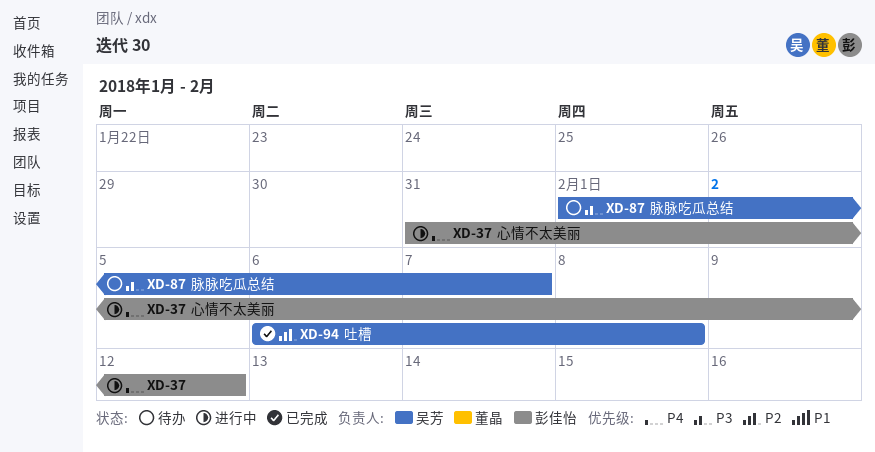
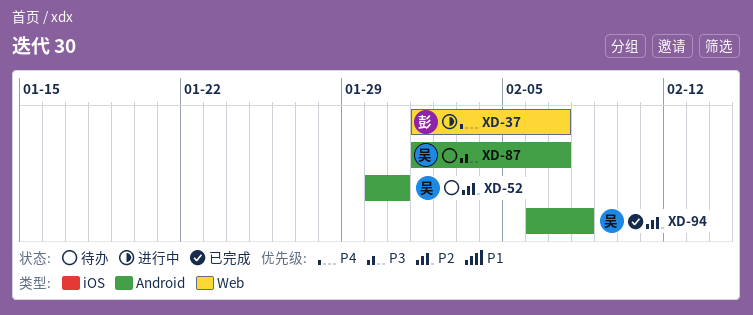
XD-37, start: Jan 31 -> Feb 1
XD-37, due: Feb 12 -> Feb 7
XD-52: none -> present

